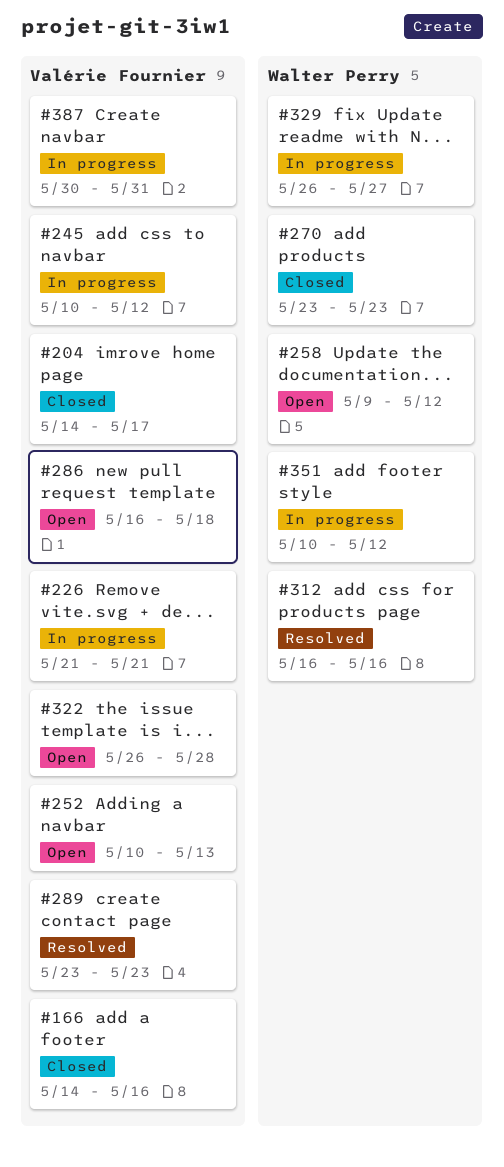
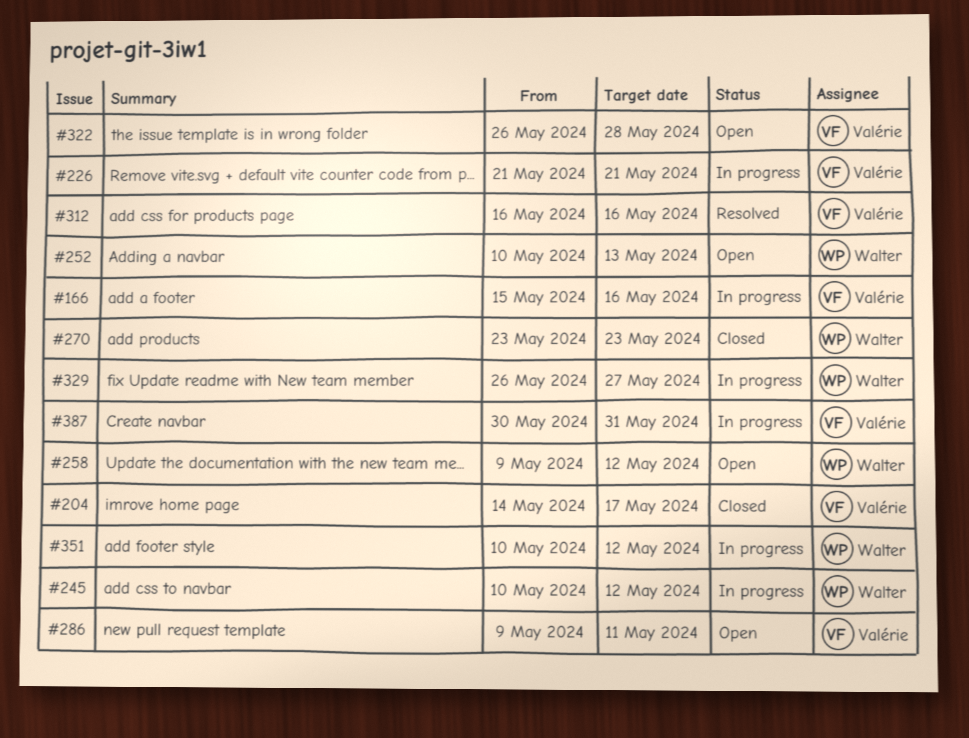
#166, status: Closed -> In progress
#166, start: May 14 -> May 15
#245, owner: Valérie Fournier -> Walter Perry
#252, owner: Valérie Fournier -> Walter Perry
#286, start: May 16 -> May 9
#286, due: May 18 -> May 11
#289: present -> none
#312, owner: Walter Perry -> Valérie Fournier

